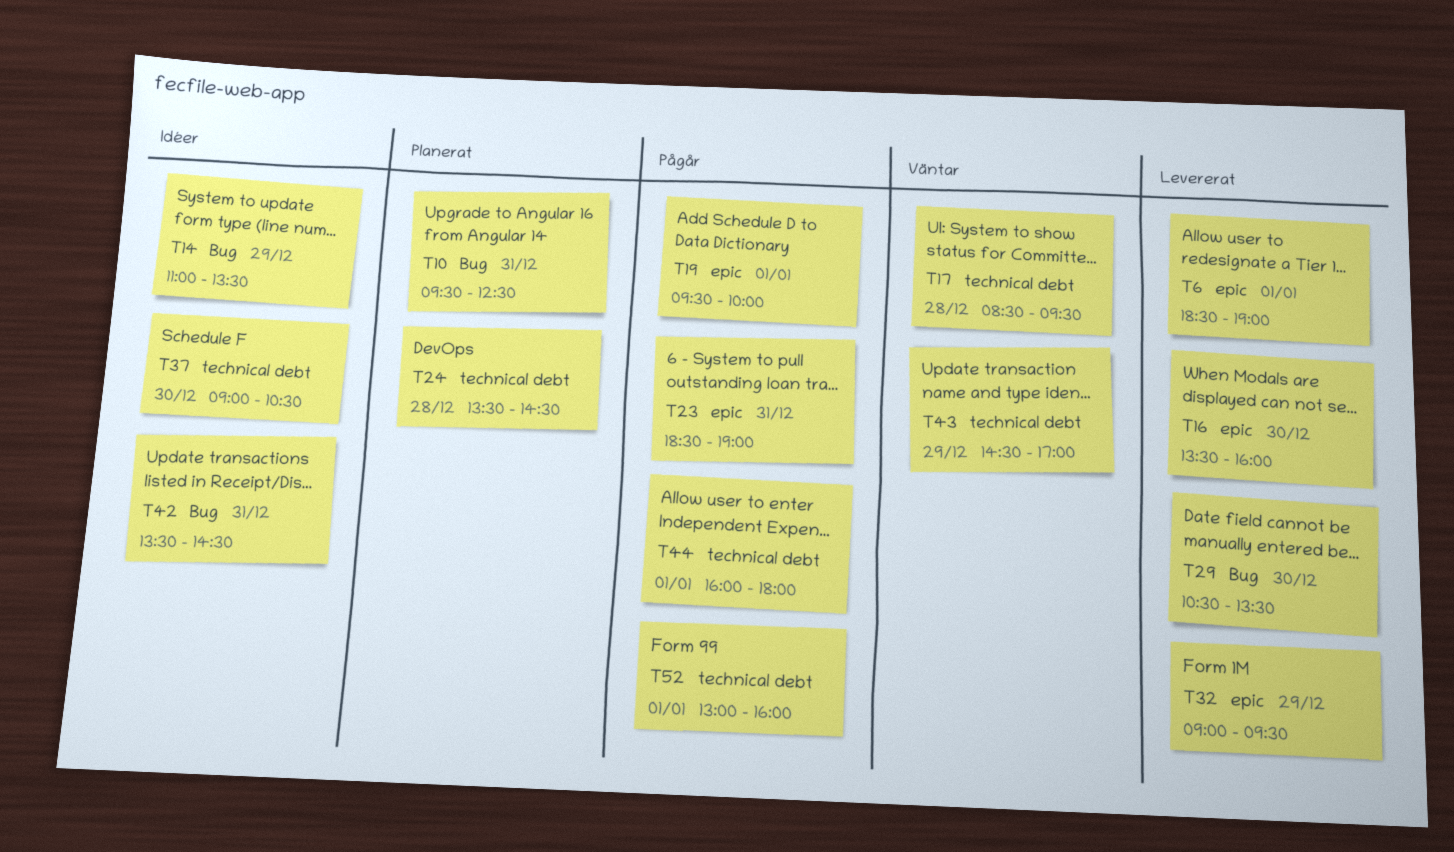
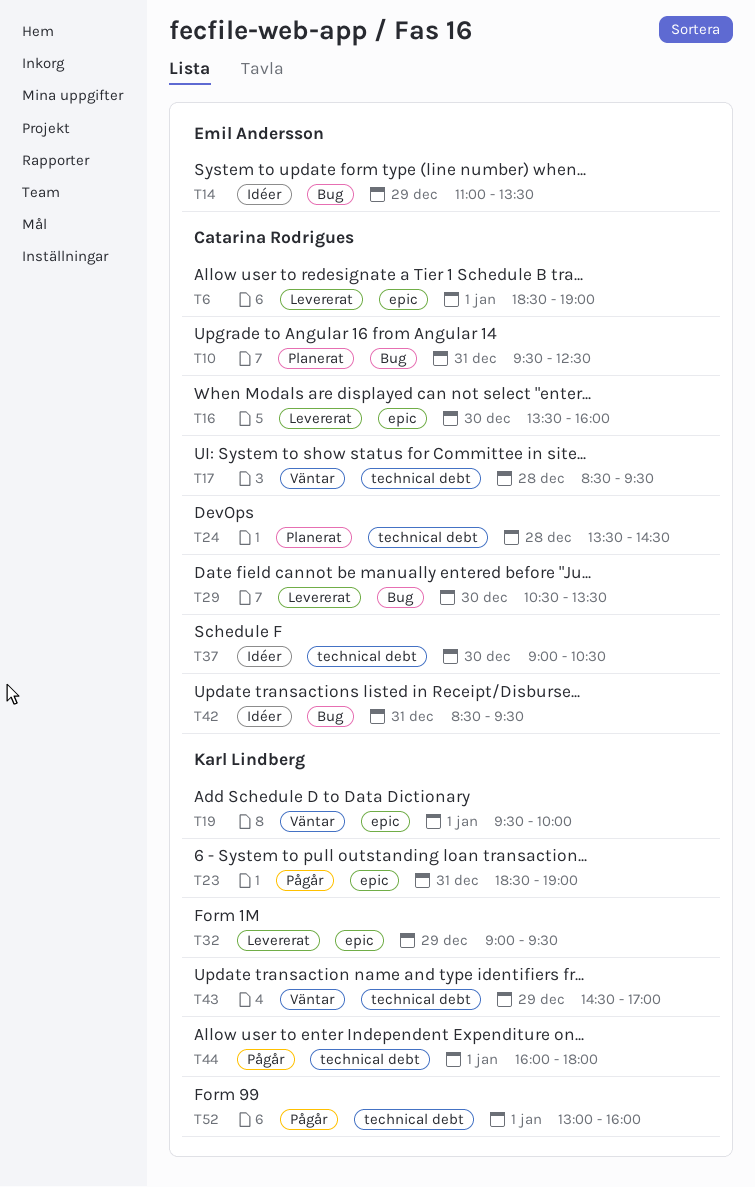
T19, status: Pågår -> Väntar
T42, begins: 13:30 -> 08:30
T42, ends: 14:30 -> 09:30

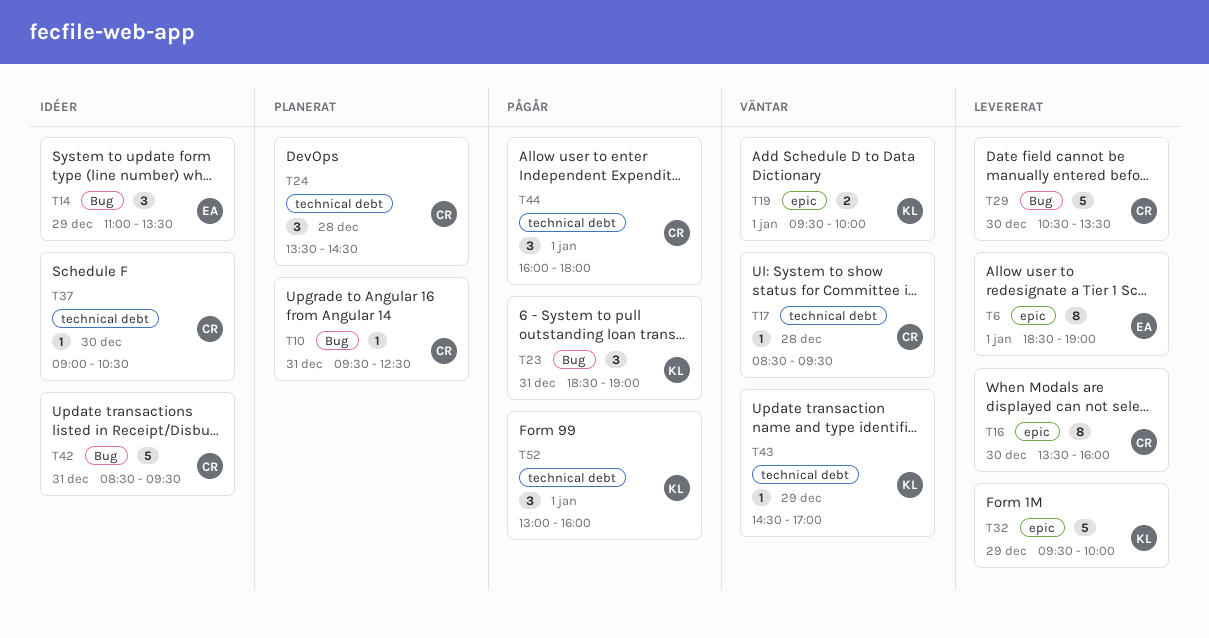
T6, owner: Catarina Rodrigues -> Emil Andersson
T23, label: epic -> Bug
T32, begins: 09:00 -> 09:30
T32, ends: 09:30 -> 10:00
T44, owner: Karl Lindberg -> Catarina Rodrigues

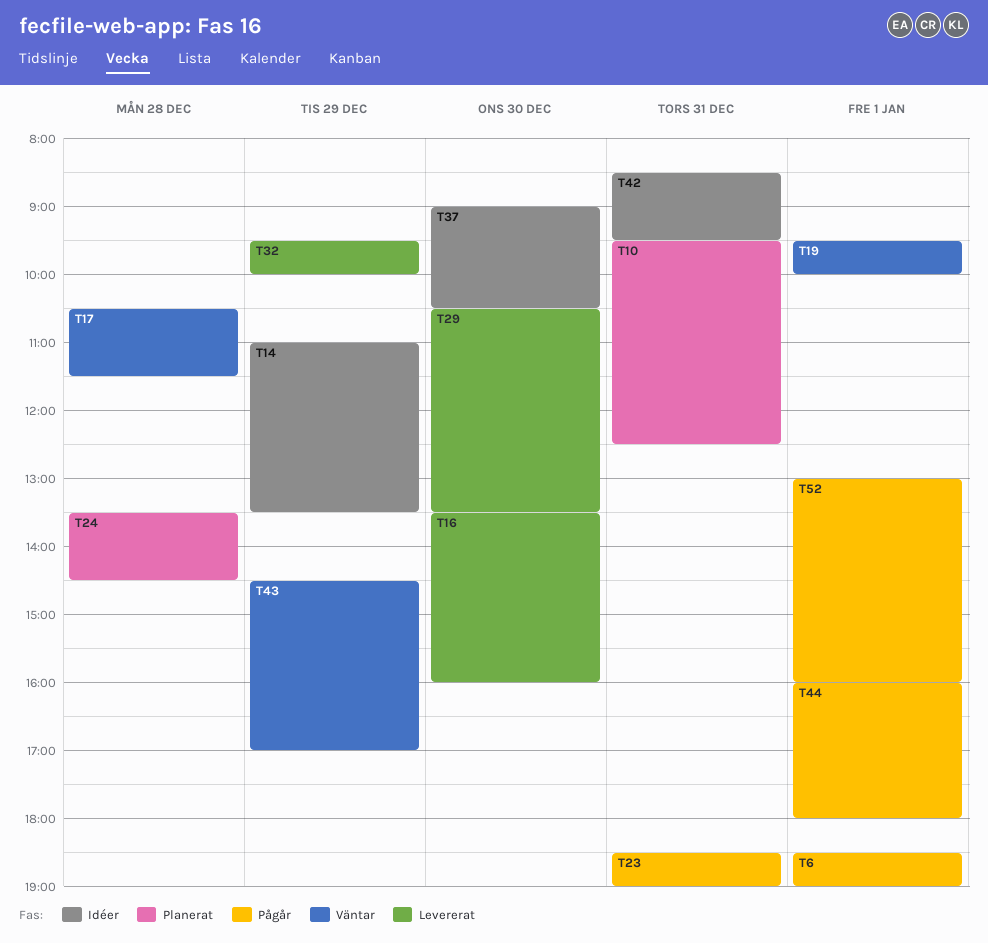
T6, status: Levererat -> Pågår
T17, begins: 08:30 -> 10:30
T17, ends: 09:30 -> 11:30

